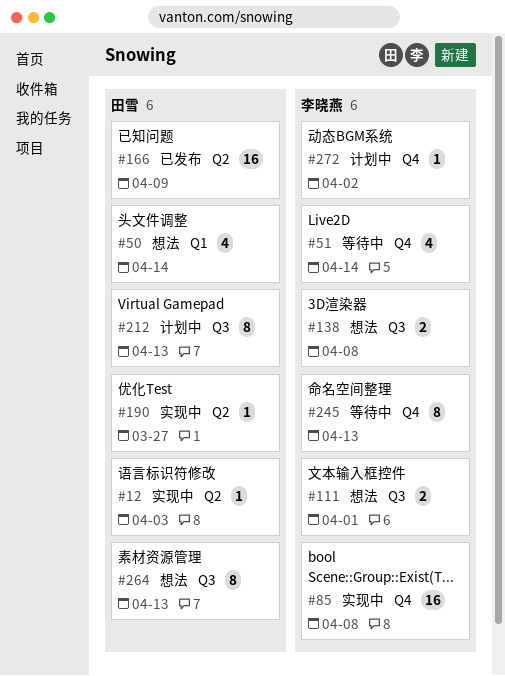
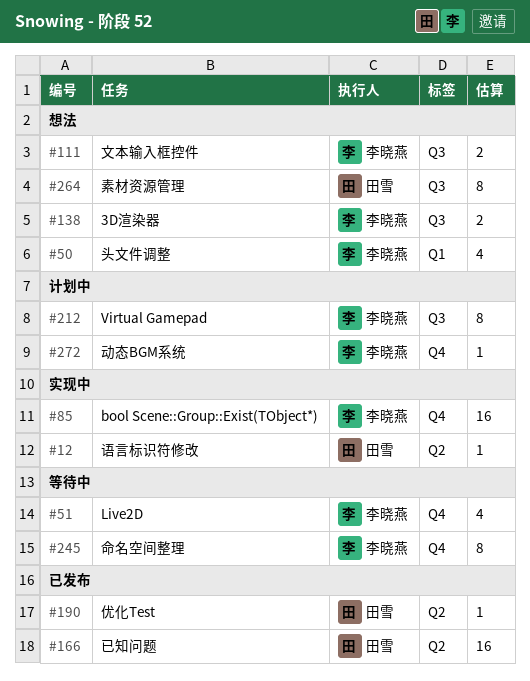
#50, owner: 田雪 -> 李晓燕
#190, status: 实现中 -> 已发布
#212, owner: 田雪 -> 李晓燕

